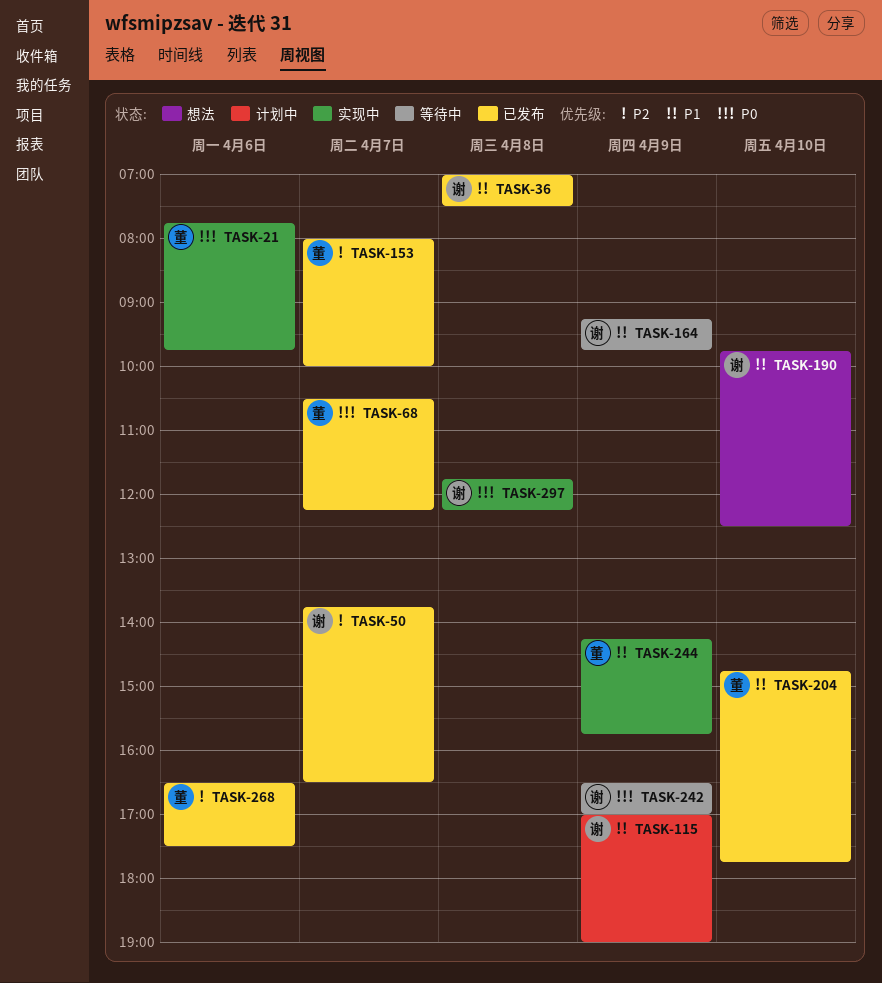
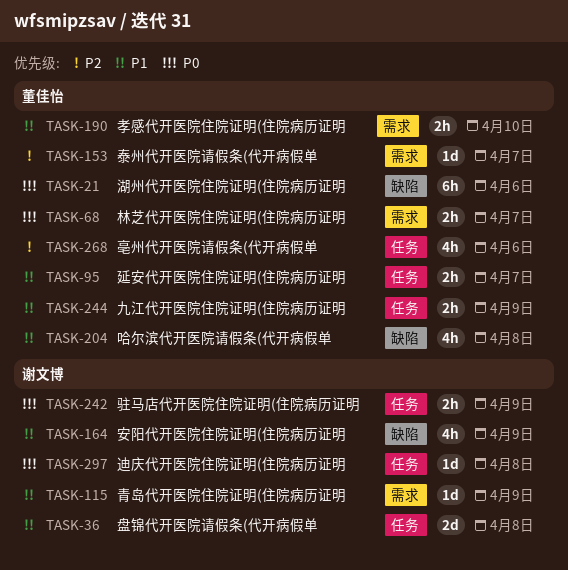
TASK-50: present -> none
TASK-95: none -> present
TASK-190, owner: 谢文博 -> 董佳怡
TASK-204, day: Apr 10 -> Apr 8

